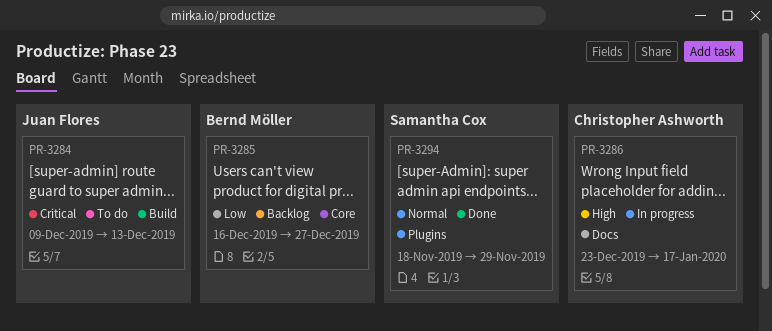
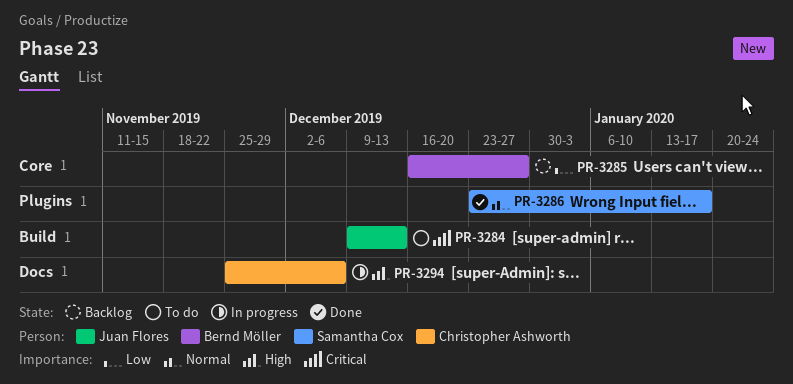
PR-3286, status: In progress -> Done
PR-3286, owner: Christopher Ashworth -> Samantha Cox
PR-3286, priority: High -> Normal
PR-3286, label: Docs -> Plugins
PR-3294, status: Done -> In progress
PR-3294, owner: Samantha Cox -> Christopher Ashworth
PR-3294, priority: Normal -> High
PR-3294, label: Plugins -> Docs
PR-3294, start: Nov 18 -> Nov 25
PR-3294, due: Nov 29 -> Dec 6

